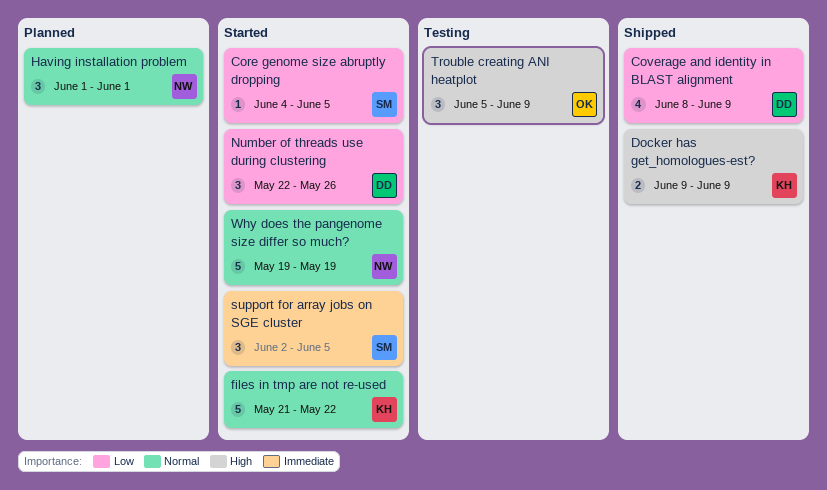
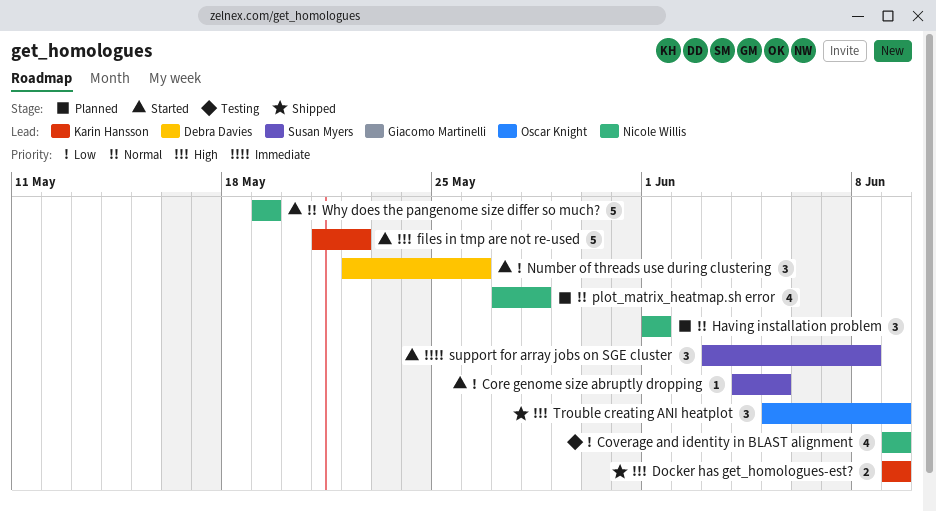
Coverage and identity in BLAST alignment, status: Shipped -> Testing
Coverage and identity in BLAST alignment, owner: Debra Davies -> Nicole Willis
Coverage and identity in BLAST alignment, start: Jun 8 -> Jun 9
files in tmp are not re-used, priority: Normal -> High
plot_matrix_heatmap.sh error: none -> present
support for array jobs on SGE cluster, start: Jun 2 -> Jun 3
support for array jobs on SGE cluster, due: Jun 5 -> Jun 8
Trouble creating ANI heatplot, status: Testing -> Shipped

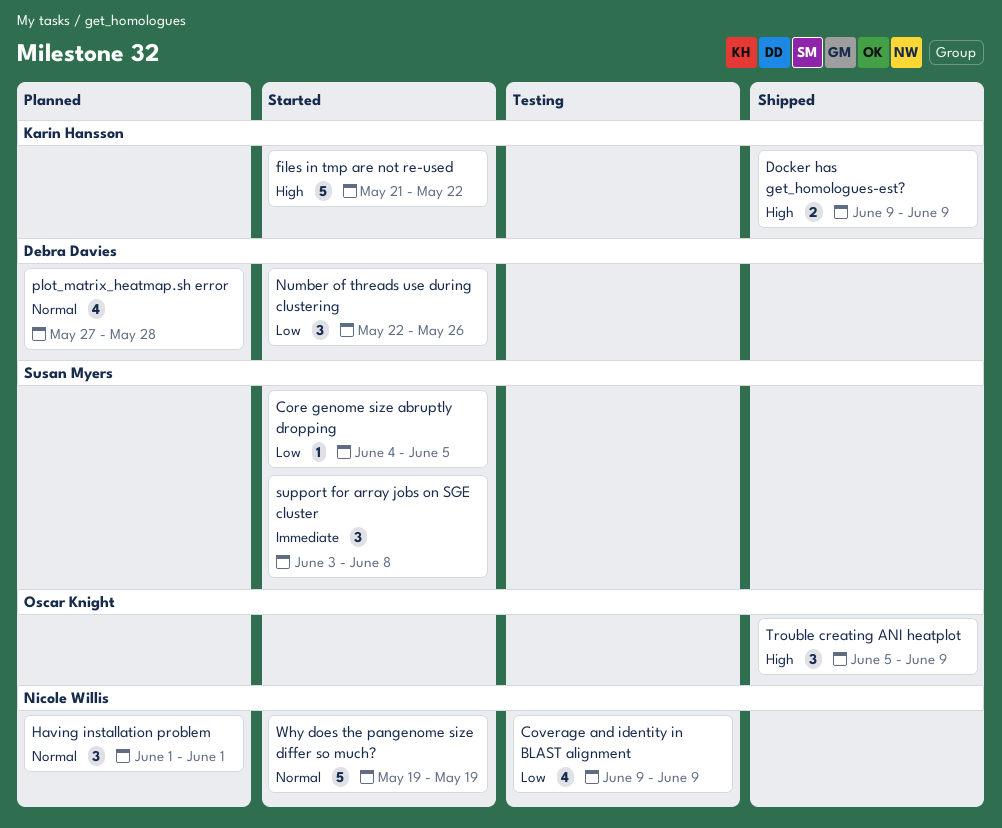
plot_matrix_heatmap.sh error, owner: Nicole Willis -> Debra Davies

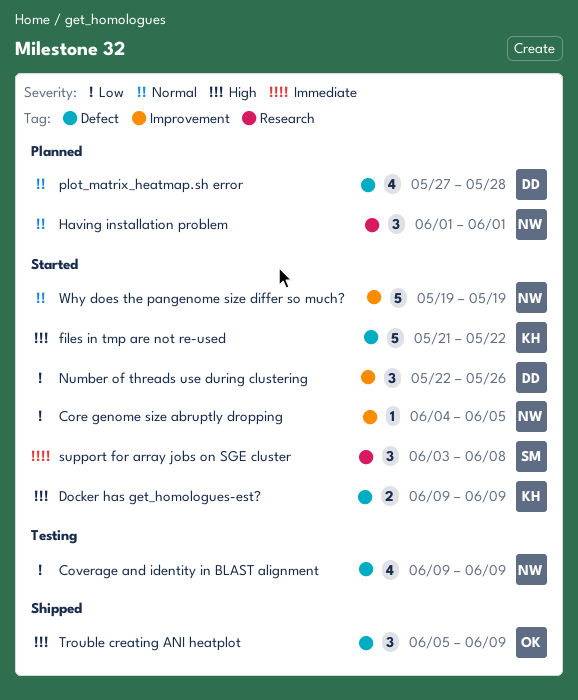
Core genome size abruptly dropping, owner: Susan Myers -> Nicole Willis
Docker has get_homologues-est?, status: Shipped -> Started

